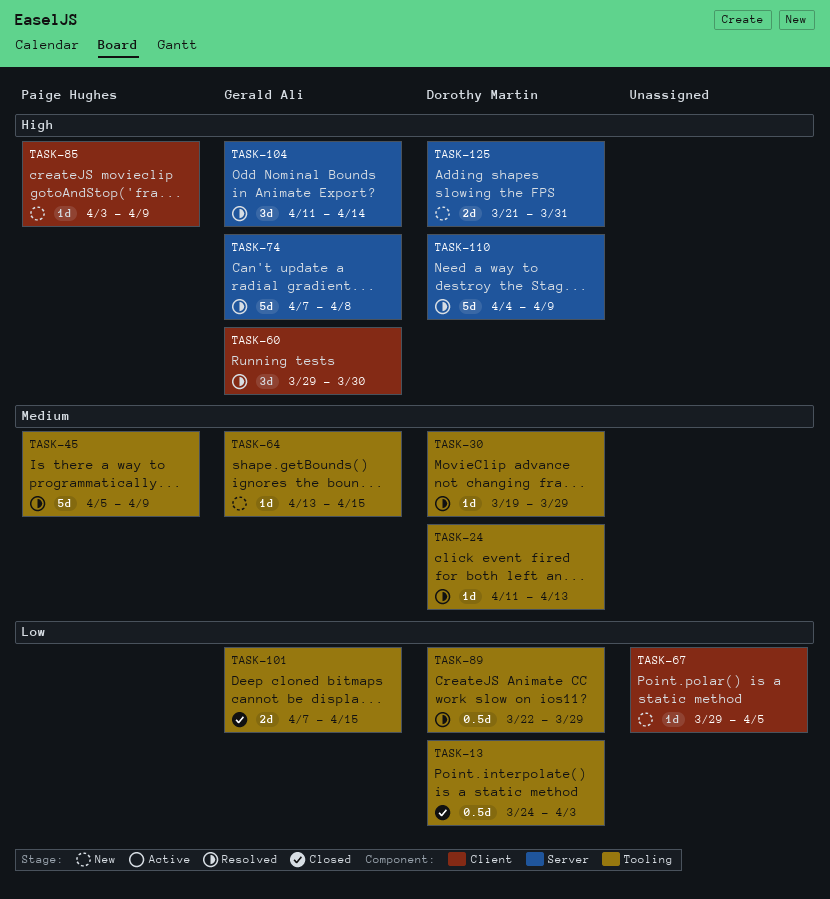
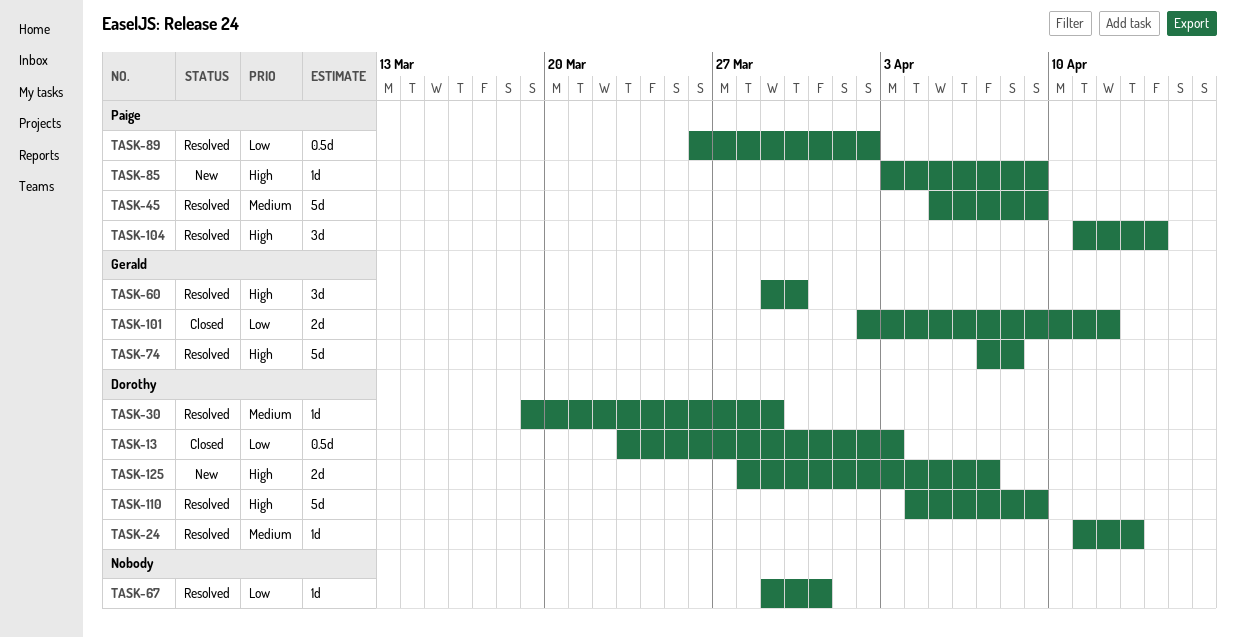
TASK-13, start: Mar 24 -> Mar 23
TASK-64: present -> none
TASK-67, status: New -> Resolved
TASK-67, due: Apr 5 -> Mar 31
TASK-89, owner: Dorothy Martin -> Paige Hughes
TASK-89, start: Mar 22 -> Mar 26
TASK-89, due: Mar 29 -> Apr 2
TASK-101, start: Apr 7 -> Apr 2
TASK-101, due: Apr 15 -> Apr 12
TASK-104, owner: Gerald Ali -> Paige Hughes
TASK-125, start: Mar 21 -> Mar 28
TASK-125, due: Mar 31 -> Apr 7

